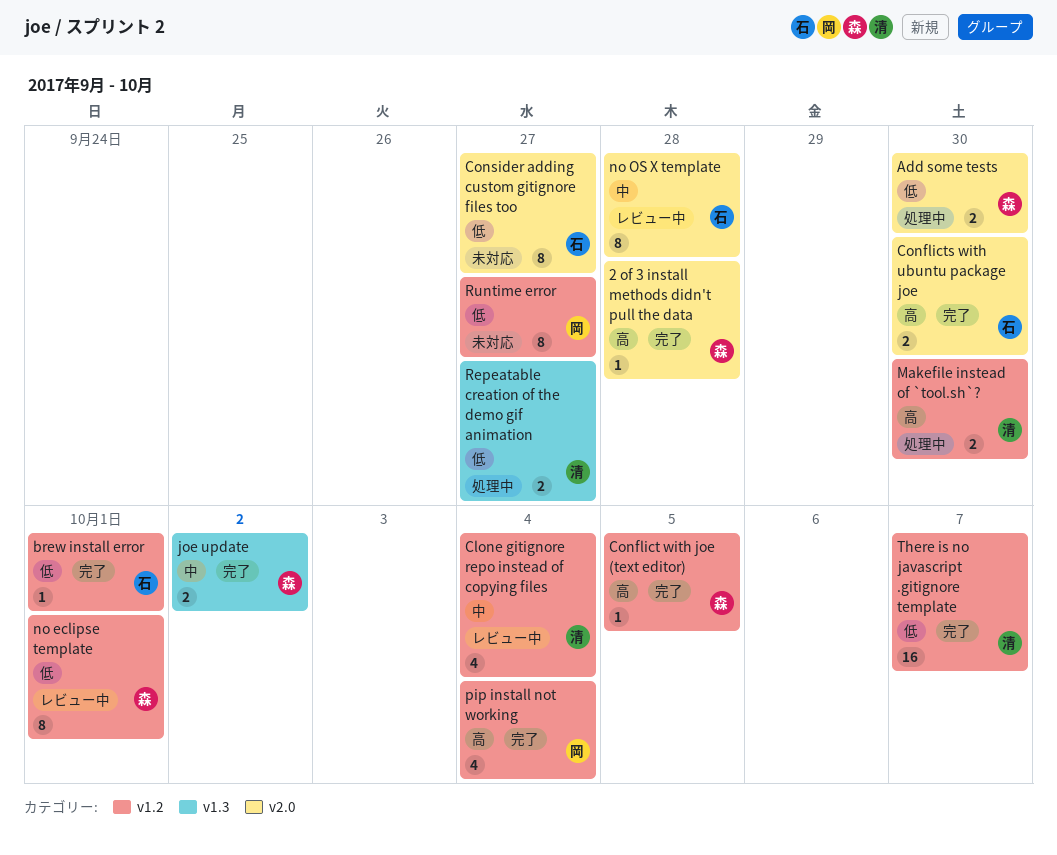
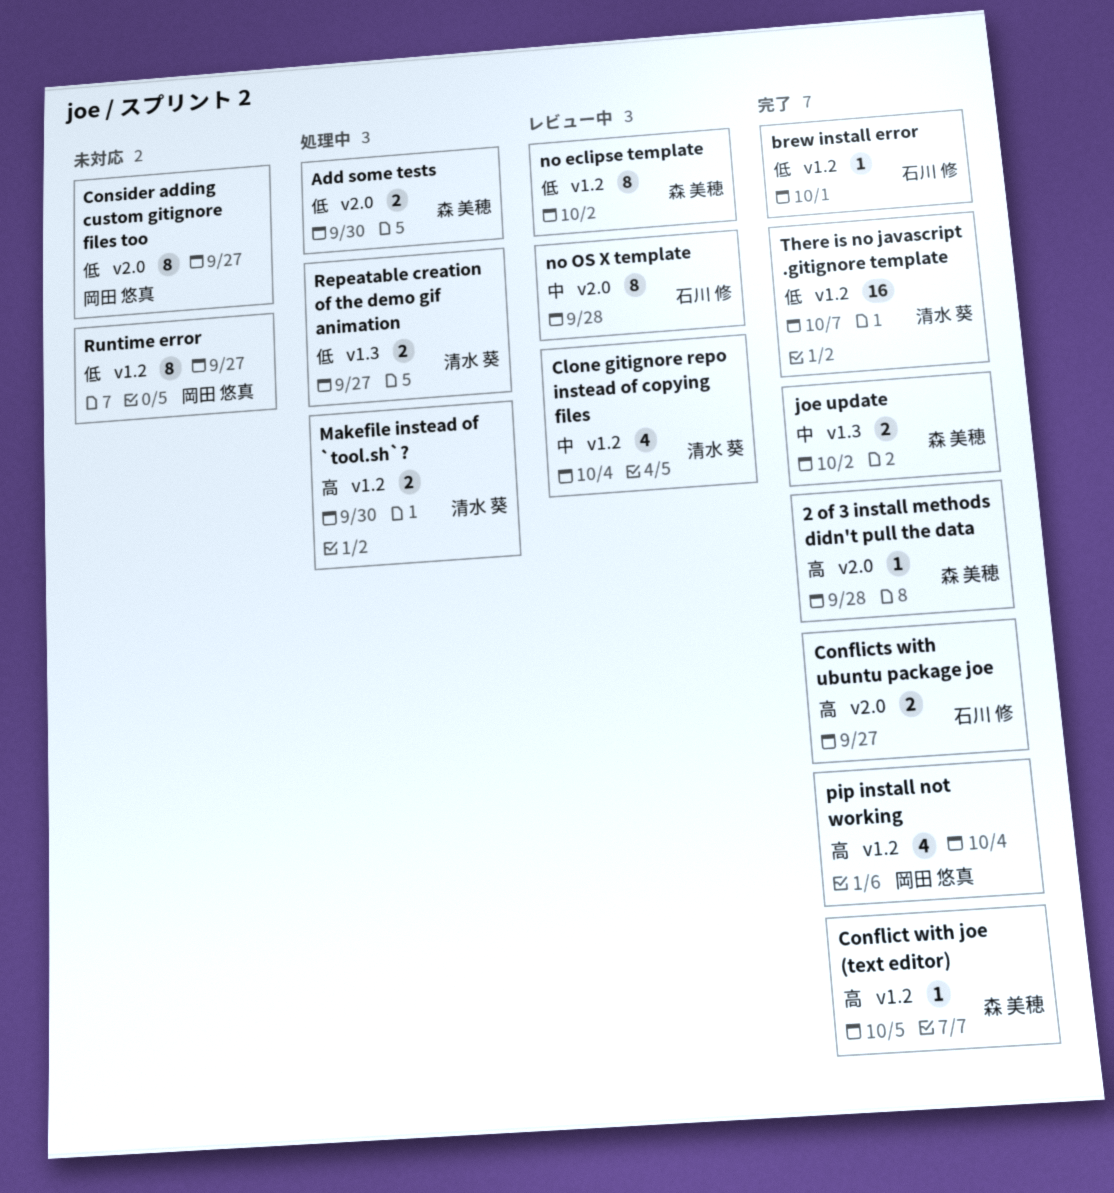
Conflicts with ubuntu package joe, due: Sep 30 -> Sep 27
Consider adding custom gitignore files too, owner: 石川 修 -> 岡田 悠真
no eclipse template, due: Oct 1 -> Oct 2

